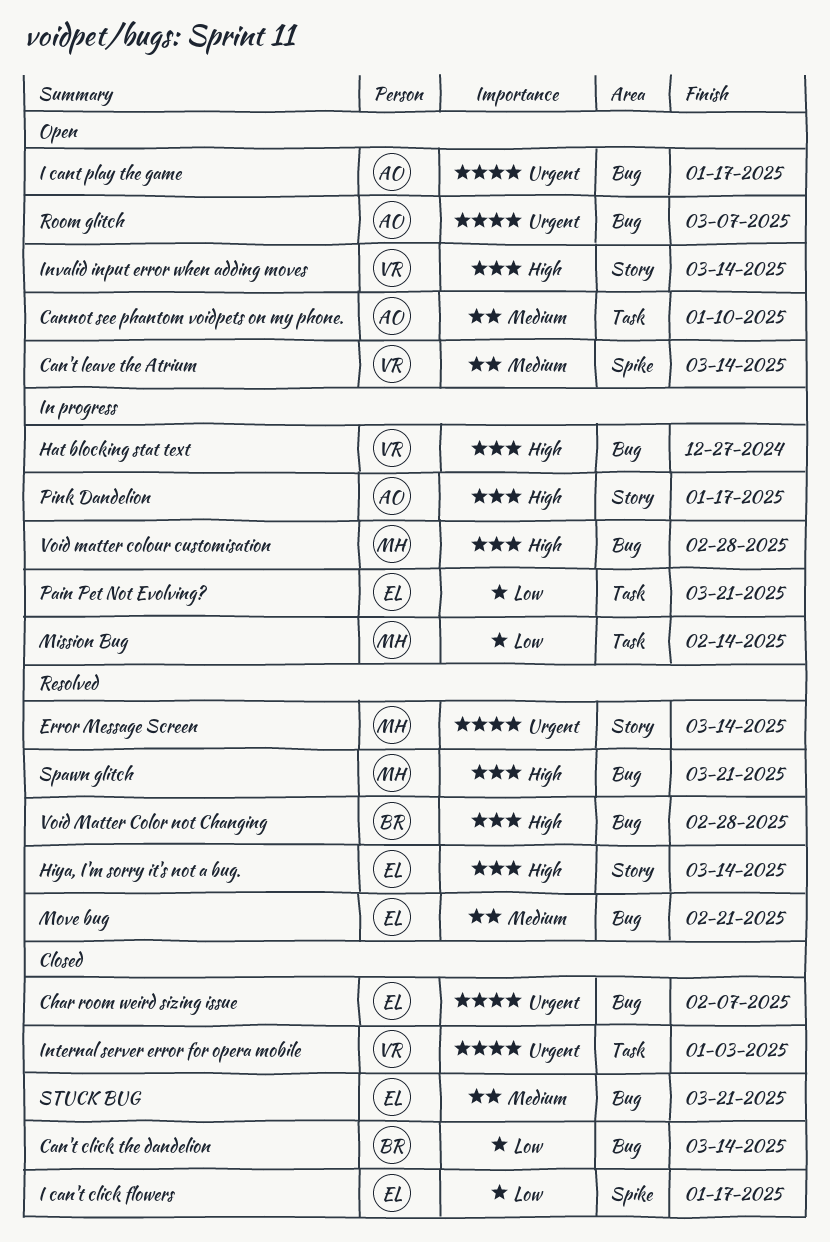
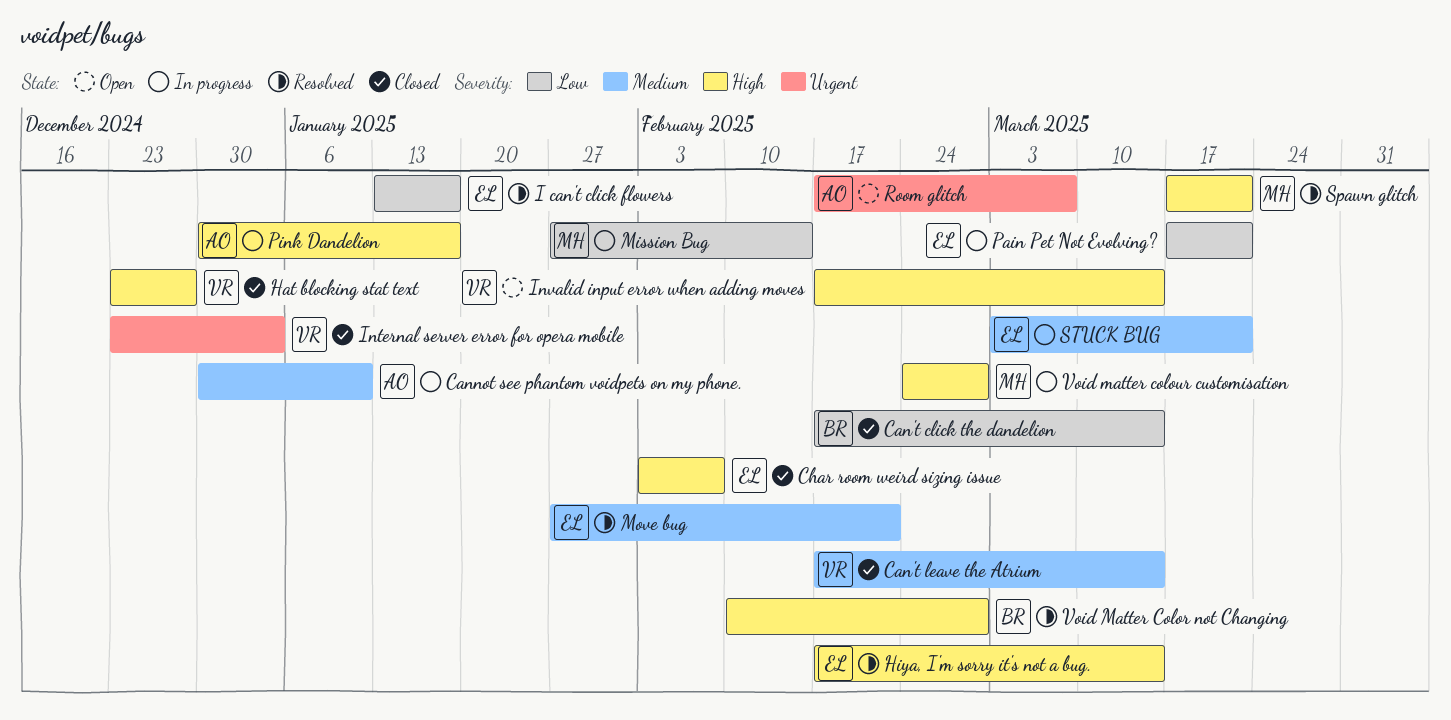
Can't leave the Atrium, status: Open -> Closed
Cannot see phantom voidpets on my phone., status: Open -> In progress
Char room weird sizing issue, priority: Urgent -> High
Error Message Screen: present -> none
Hat blocking stat text, status: In progress -> Closed
I can't click flowers, status: Closed -> Resolved
I cant play the game: present -> none
STUCK BUG, status: Closed -> In progress

